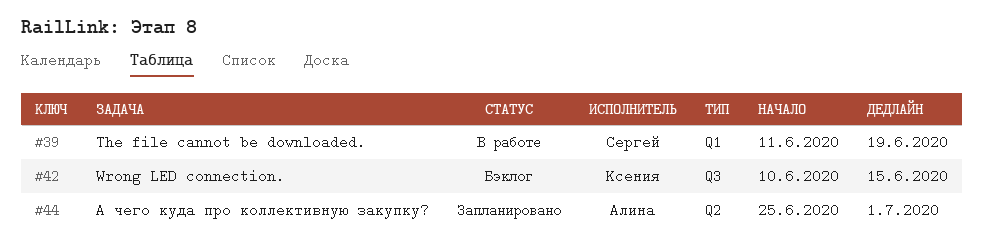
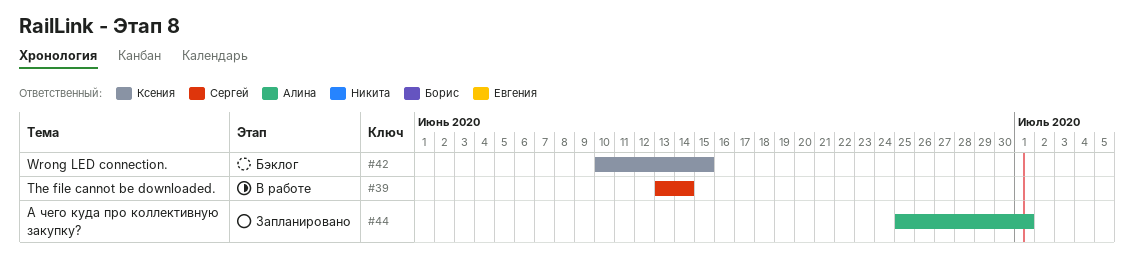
#39, start: Jun 11 -> Jun 13
#39, due: Jun 19 -> Jun 14

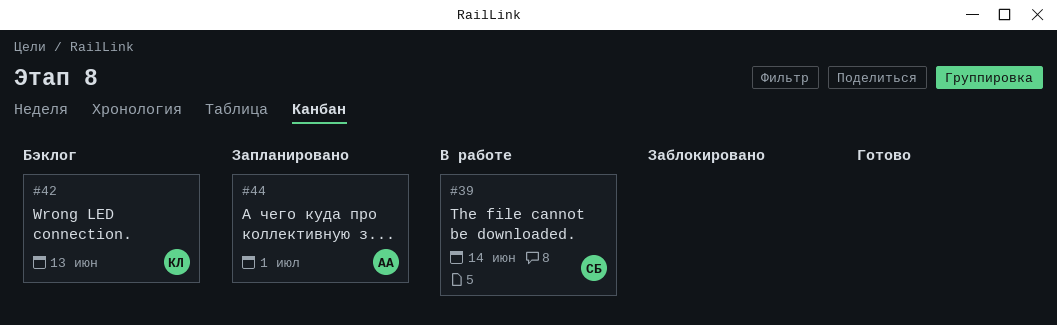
#42, due: Jun 15 -> Jun 13

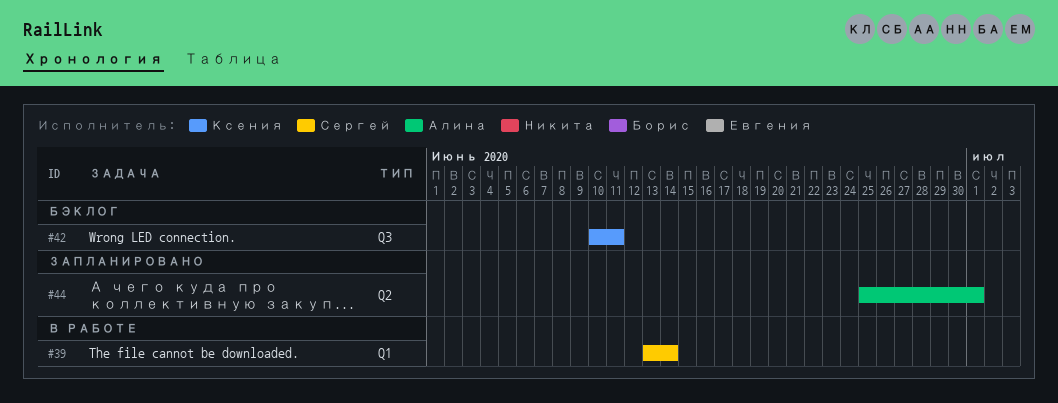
#42, due: Jun 13 -> Jun 11

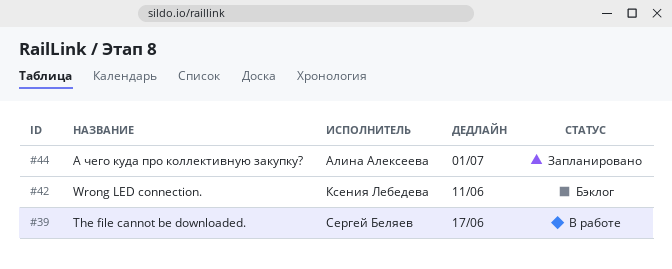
#39, due: Jun 14 -> Jun 17

